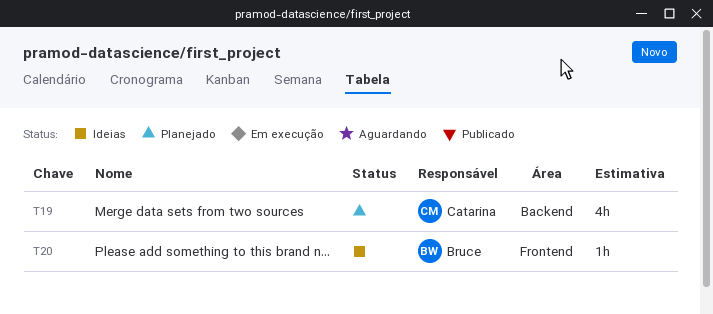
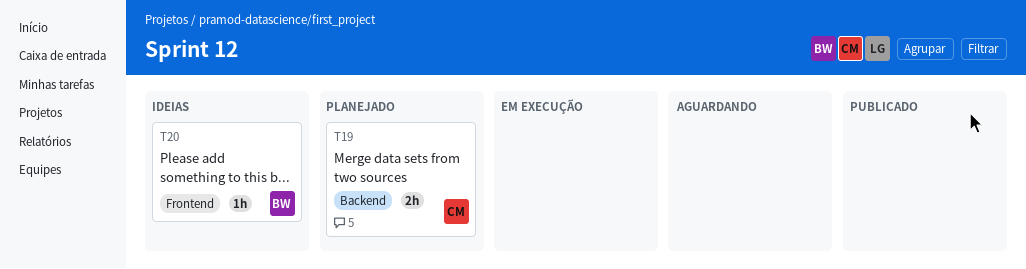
T19, estimate: 4h -> 2h

